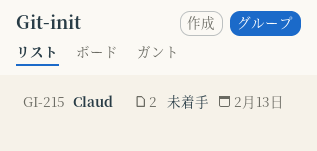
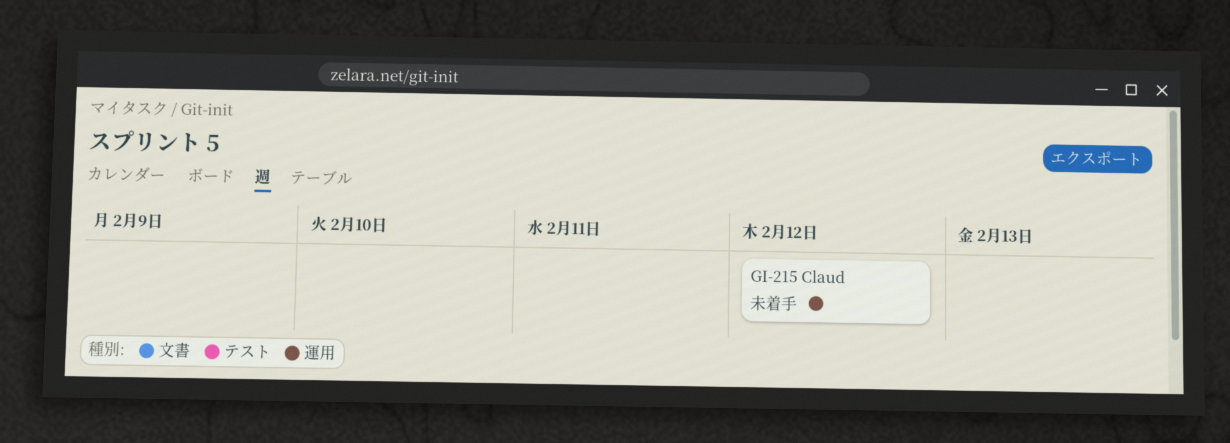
GI-215, due: Feb 13 -> Feb 12

